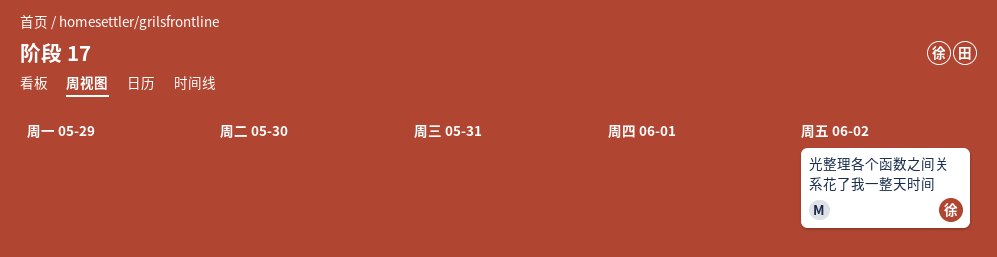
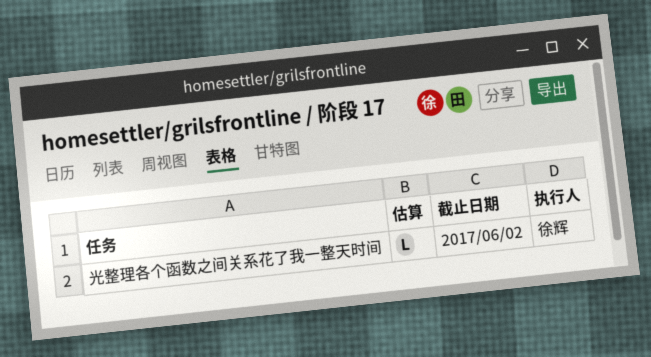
光整理各个函数之间关系花了我一整天时间, estimate: M -> L

